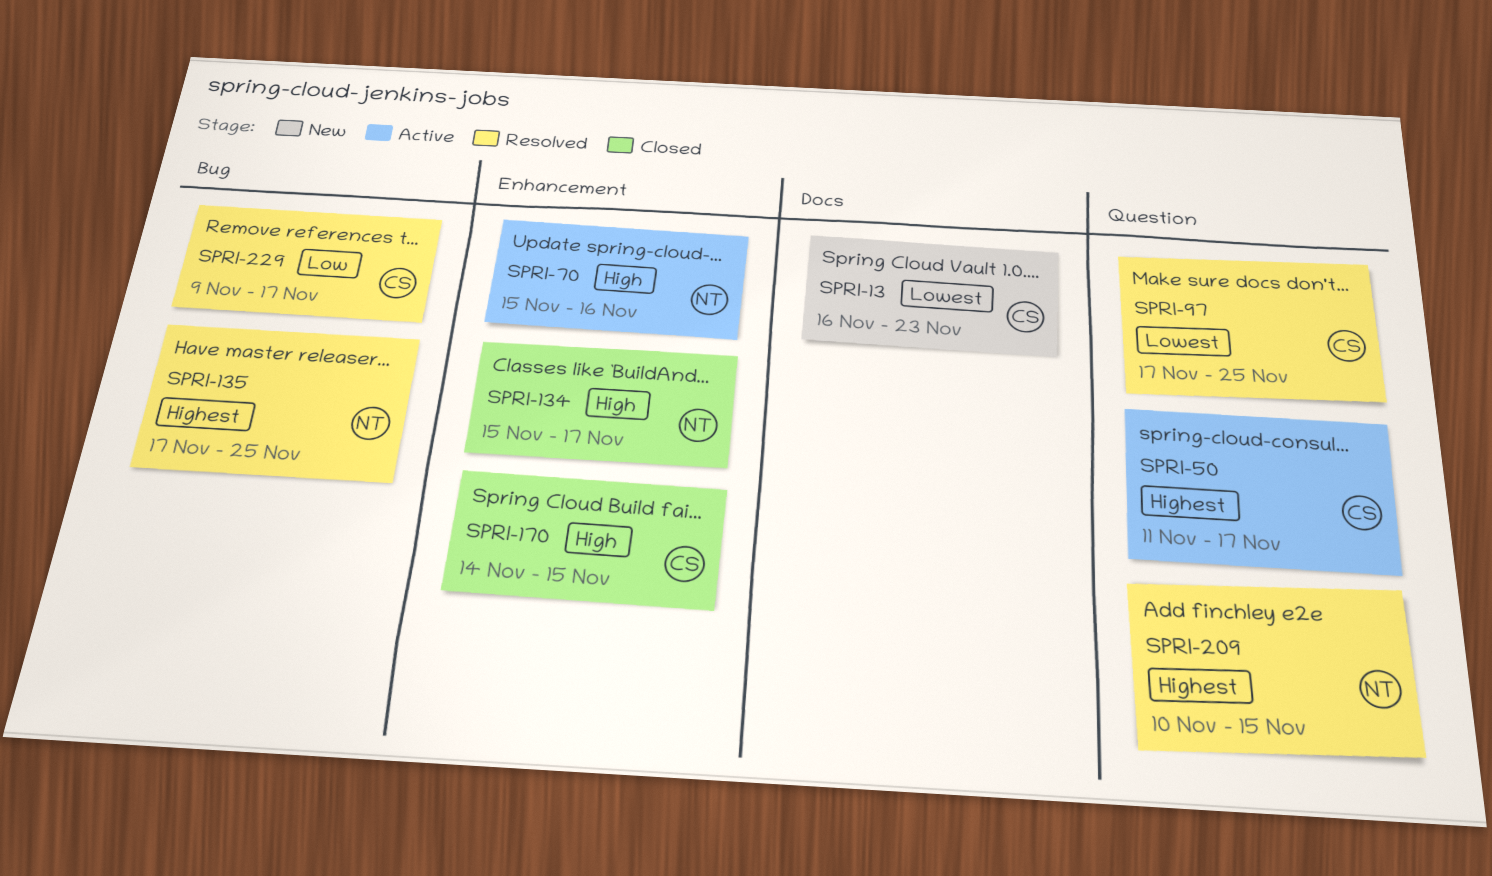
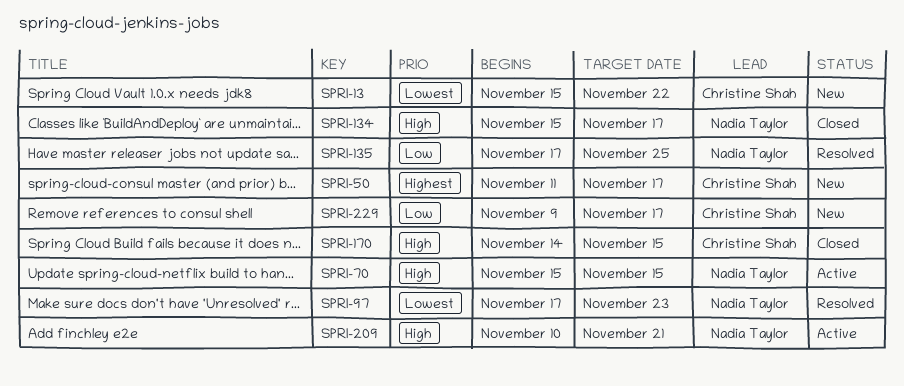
SPRI-13, start: Nov 16 -> Nov 15
SPRI-13, due: Nov 23 -> Nov 22
SPRI-50, status: Active -> New
SPRI-70, due: Nov 16 -> Nov 15
SPRI-97, owner: Christine Shah -> Nadia Taylor
SPRI-97, due: Nov 25 -> Nov 23
SPRI-135, priority: Highest -> Low
SPRI-209, status: Resolved -> Active
SPRI-209, priority: Highest -> High
SPRI-209, due: Nov 15 -> Nov 21
SPRI-229, status: Resolved -> New

